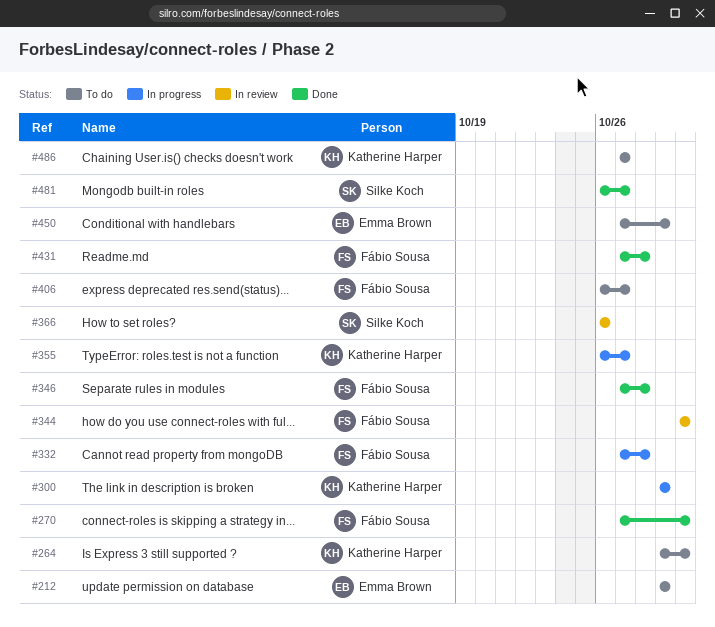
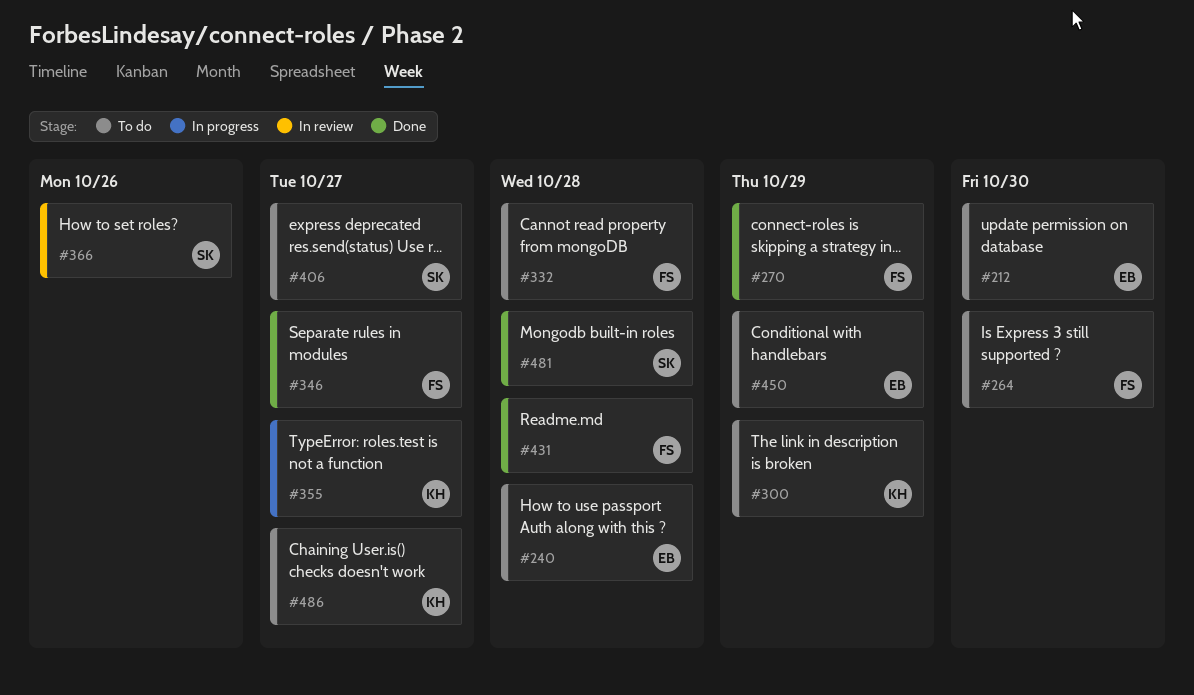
#212, due: Oct 29 -> Oct 30
#240: none -> present
#264, owner: Katherine Harper -> Fábio Sousa
#270, due: Oct 30 -> Oct 29
#300, status: In progress -> To do
#332, status: In progress -> To do
#344: present -> none
#346, due: Oct 28 -> Oct 27
#406, owner: Fábio Sousa -> Silke Koch
#481, due: Oct 27 -> Oct 28

